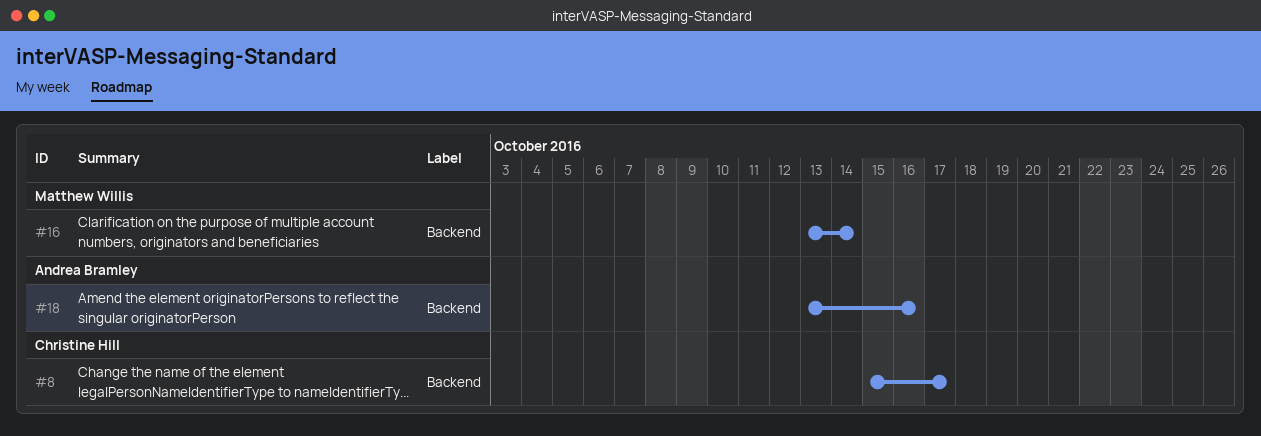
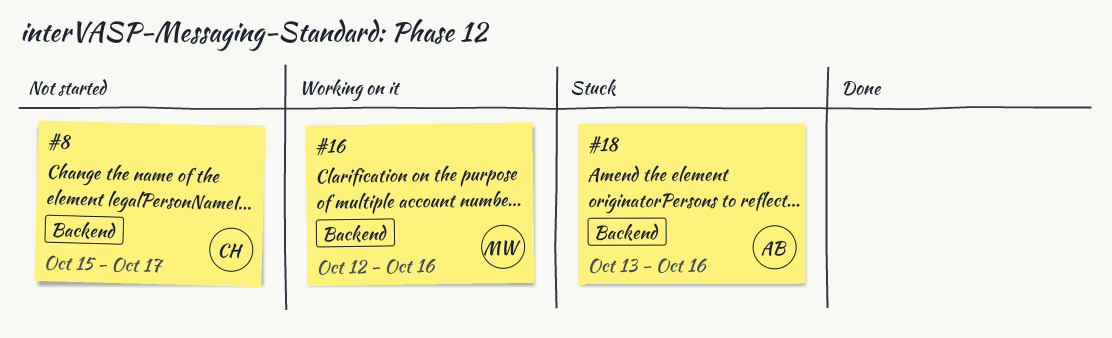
#16, start: Oct 13 -> Oct 12
#16, due: Oct 14 -> Oct 16

